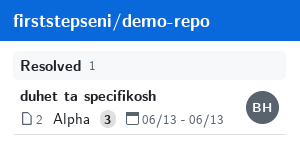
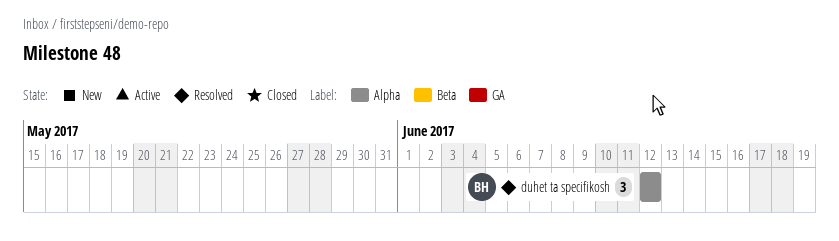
duhet ta specifikosh, start: Jun 13 -> Jun 12
duhet ta specifikosh, due: Jun 13 -> Jun 12

